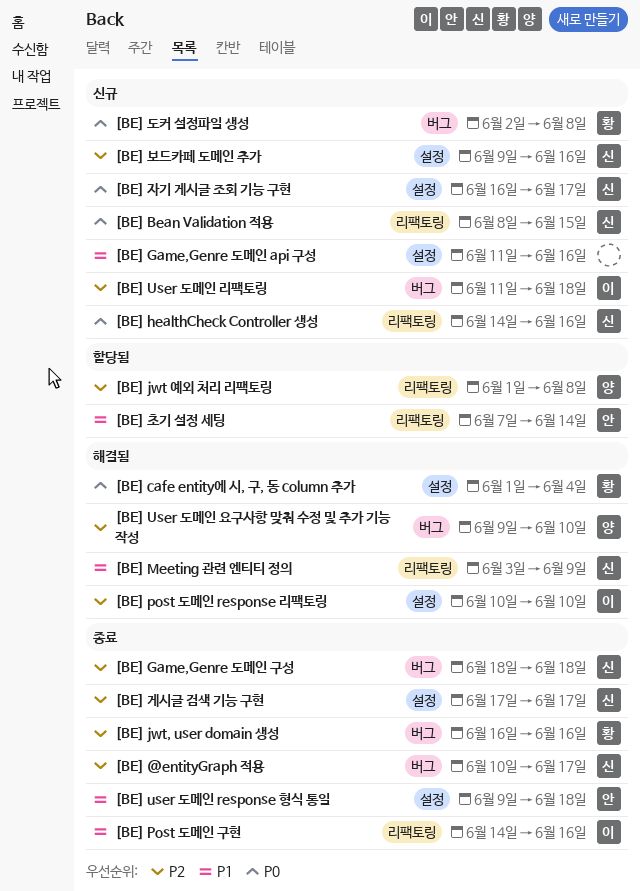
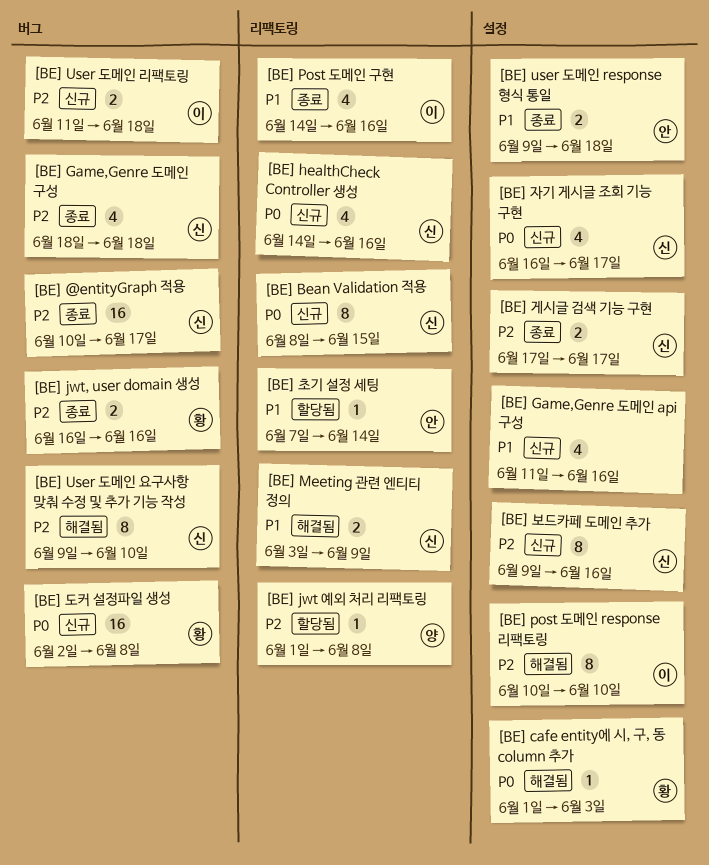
[BE] cafe entity에 시, 구, 동 column 추가, due: Jun 4 -> Jun 3
[BE] User 도메인 요구사항 맞춰 수정 및 추가 기능 작성, owner: 양 -> 신

